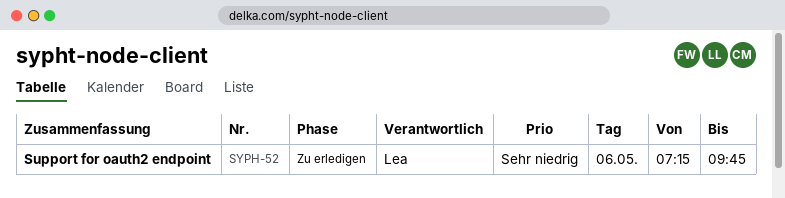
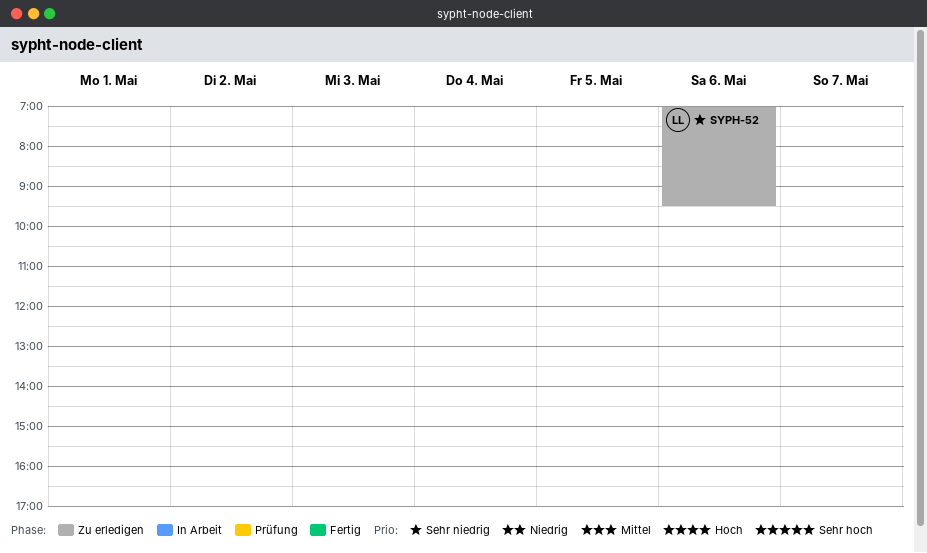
SYPH-52, begins: 07:15 -> 07:00
SYPH-52, ends: 09:45 -> 09:30

